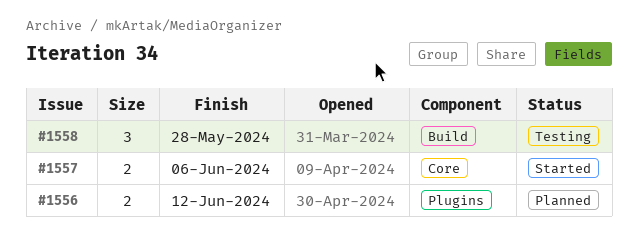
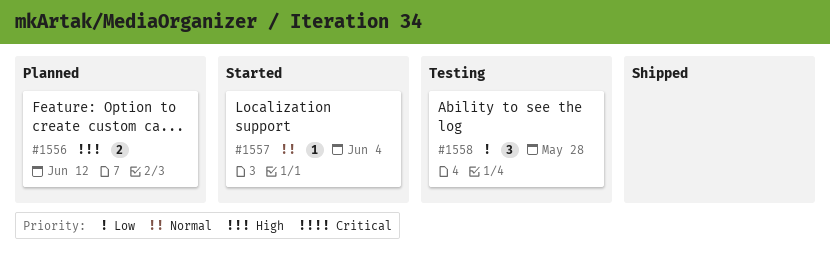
#1557, estimate: 2 -> 1
#1557, due: Jun 6 -> Jun 4

